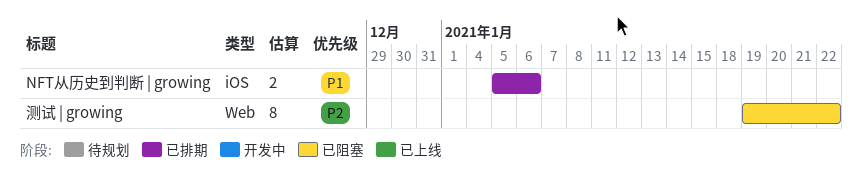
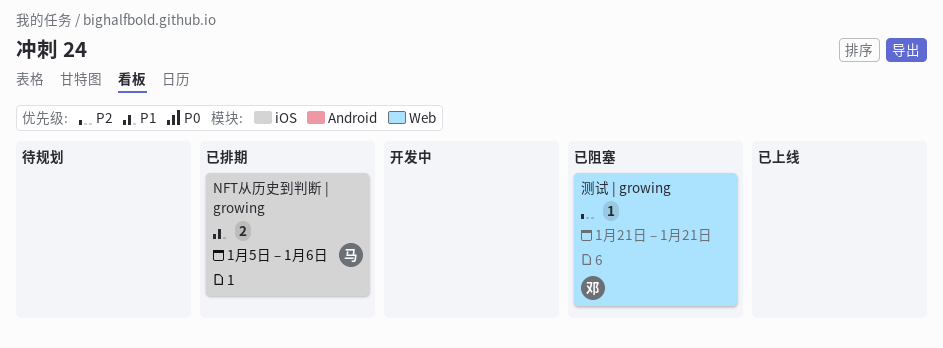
测试 | growing, estimate: 8 -> 1
测试 | growing, start: Jan 19 -> Jan 21
测试 | growing, due: Jan 22 -> Jan 21

